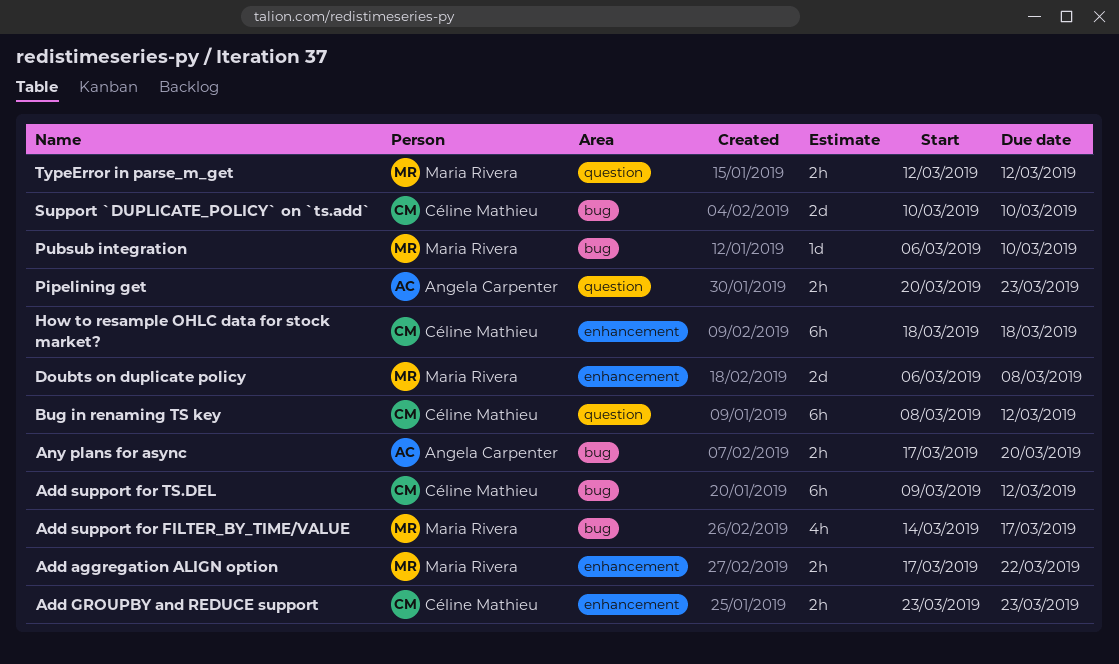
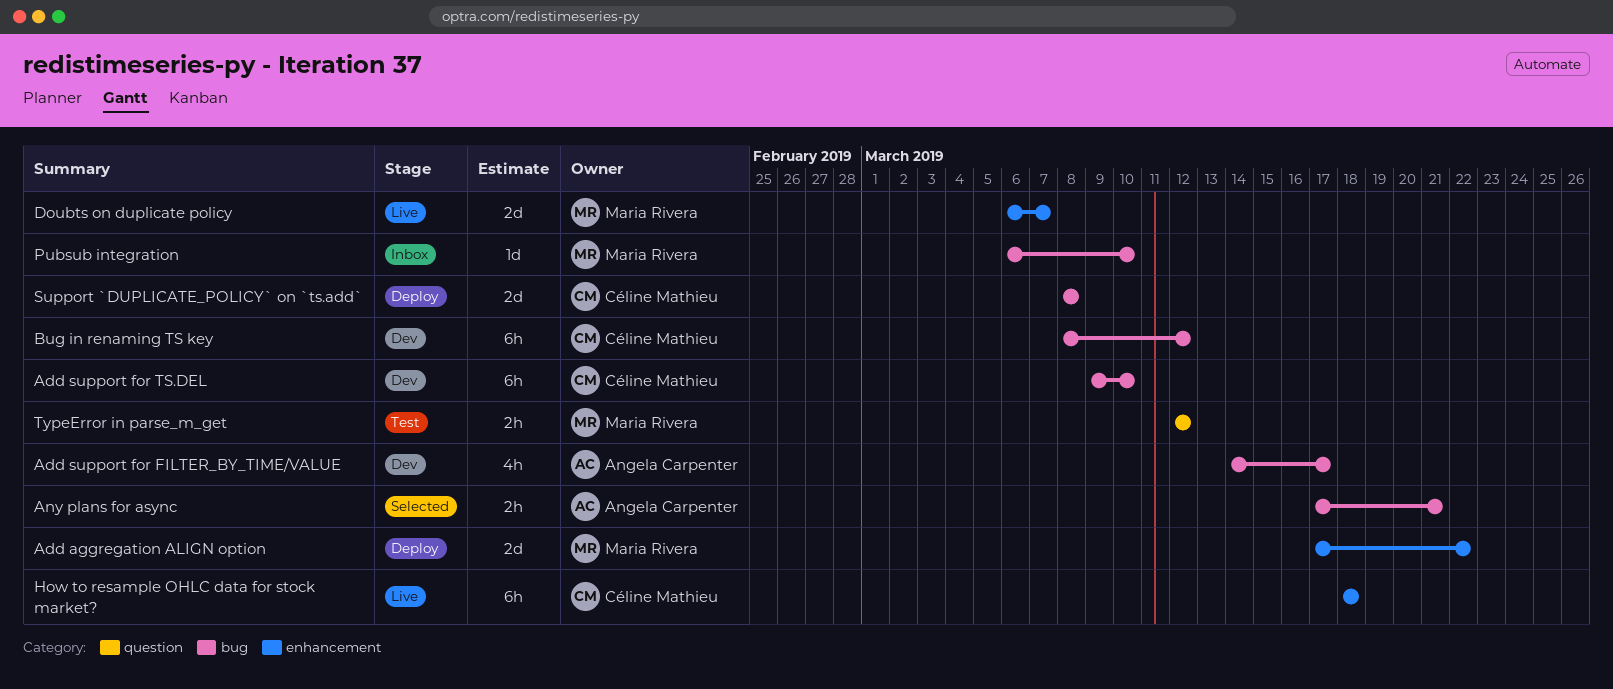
Add aggregation ALIGN option, estimate: 2h -> 2d
Add GROUPBY and REDUCE support: present -> none
Add support for FILTER_BY_TIME/VALUE, owner: Maria Rivera -> Angela Carpenter
Add support for TS.DEL, due: Mar 12 -> Mar 10
Any plans for async, due: Mar 20 -> Mar 21
Bug in renaming TS key, label: question -> bug
Doubts on duplicate policy, due: Mar 8 -> Mar 7
Pipelining get: present -> none
Support `DUPLICATE_POLICY` on `ts.add`, start: Mar 10 -> Mar 8
Support `DUPLICATE_POLICY` on `ts.add`, due: Mar 10 -> Mar 8

